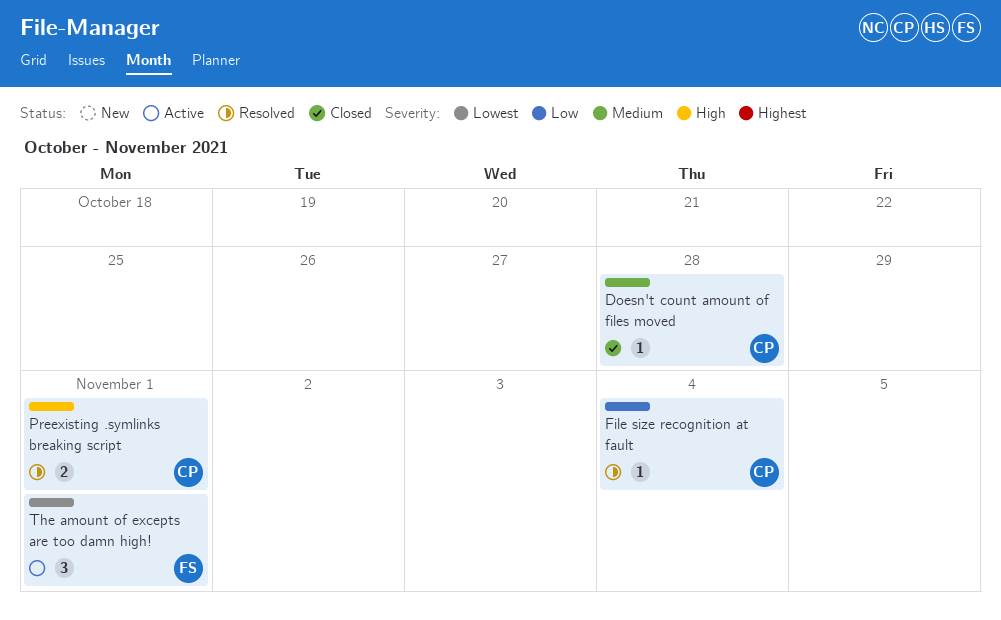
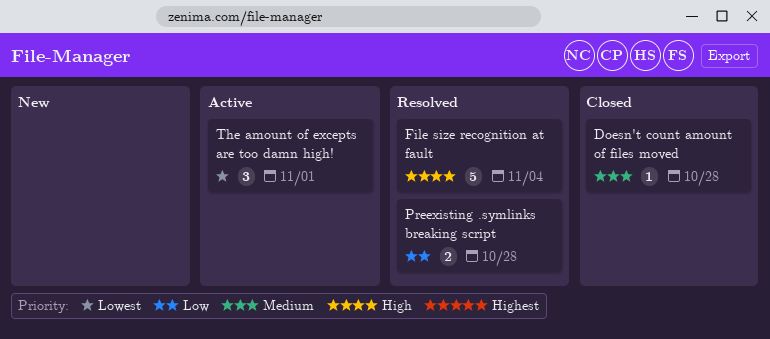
File size recognition at fault, priority: Low -> High
File size recognition at fault, estimate: 1 -> 5
Preexisting .symlinks breaking script, priority: High -> Low
Preexisting .symlinks breaking script, due: Nov 1 -> Oct 28

